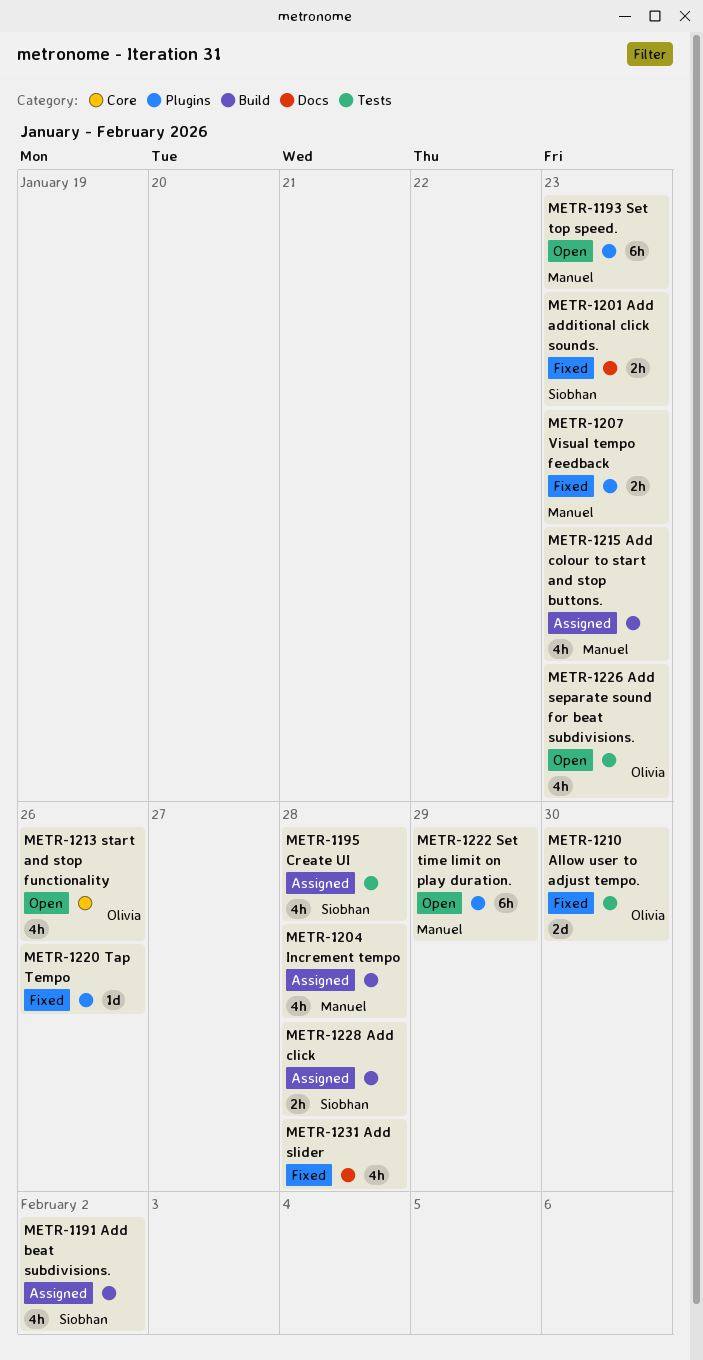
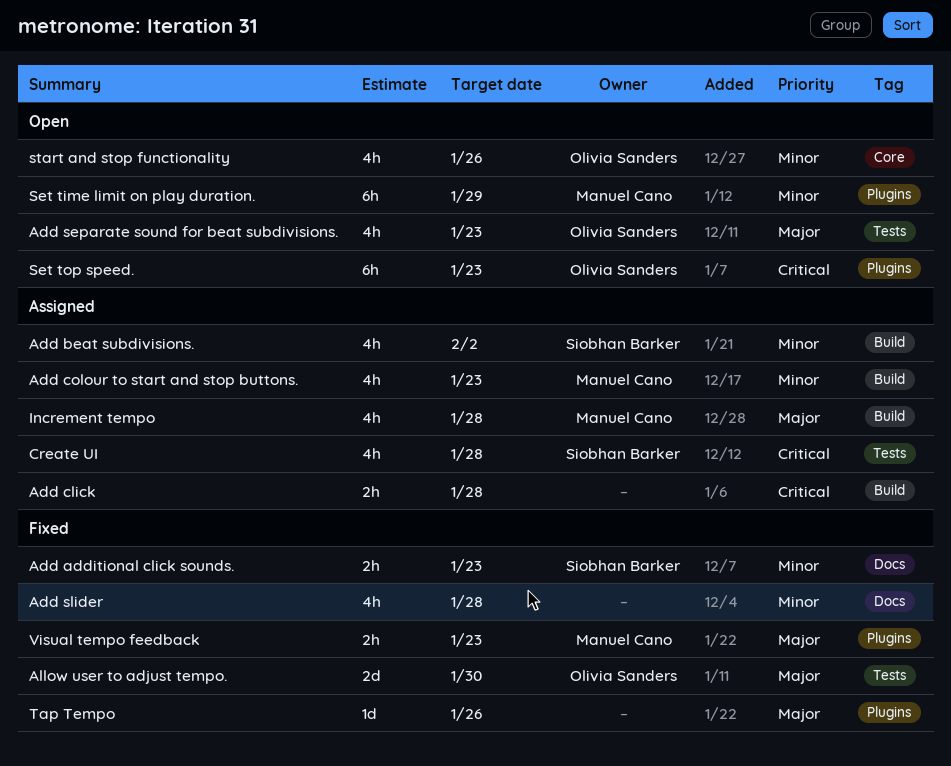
Add click, owner: Siobhan Barker -> none
Set top speed., owner: Manuel Cano -> Olivia Sanders

